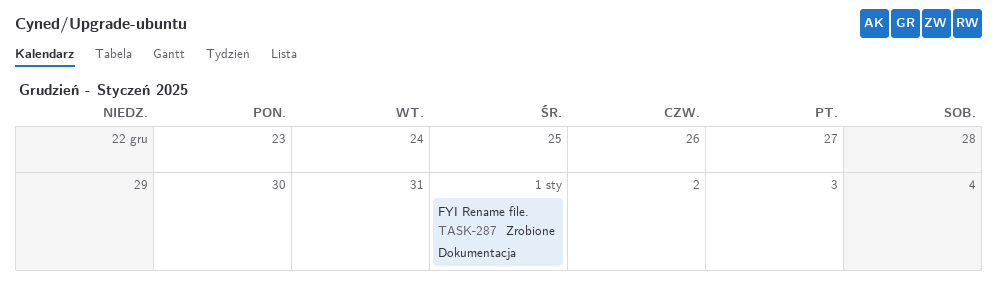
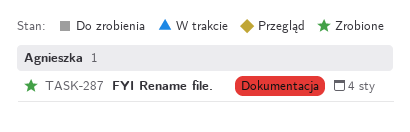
TASK-287, due: Jan 1 -> Jan 4

